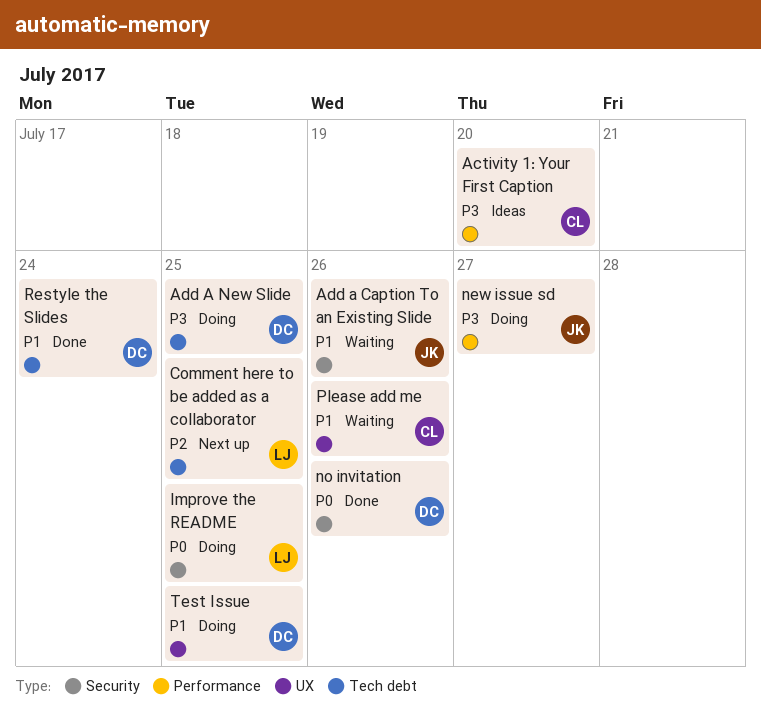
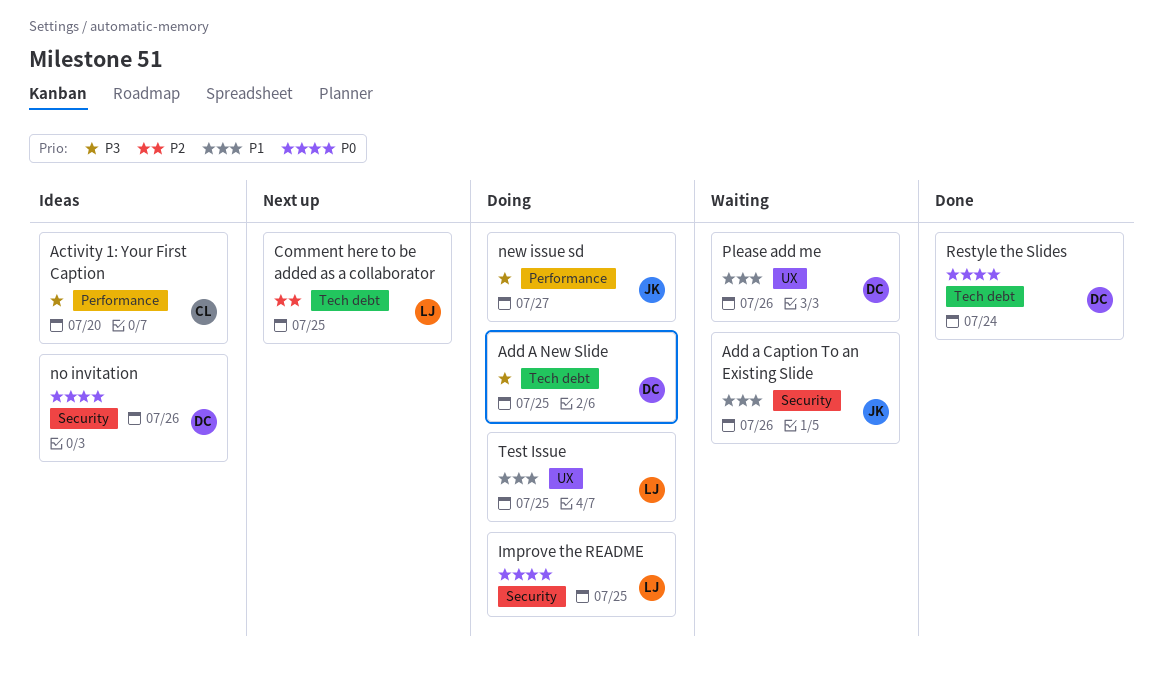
no invitation, status: Done -> Ideas
Please add me, owner: CL -> DC
Restyle the Slides, priority: P1 -> P0
Test Issue, owner: DC -> LJ

